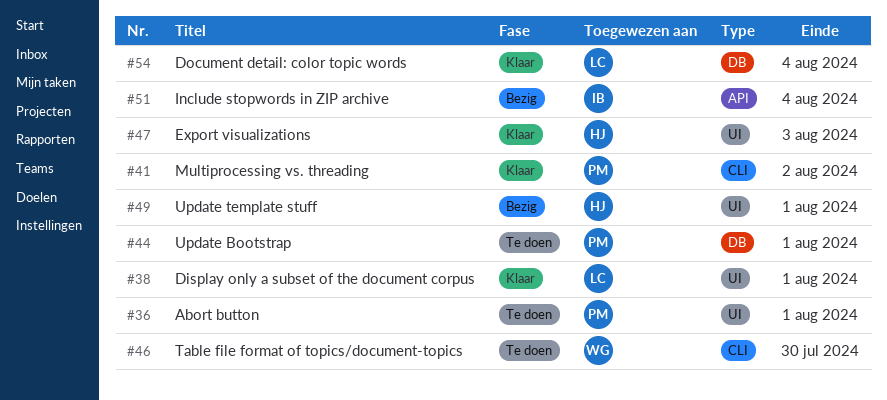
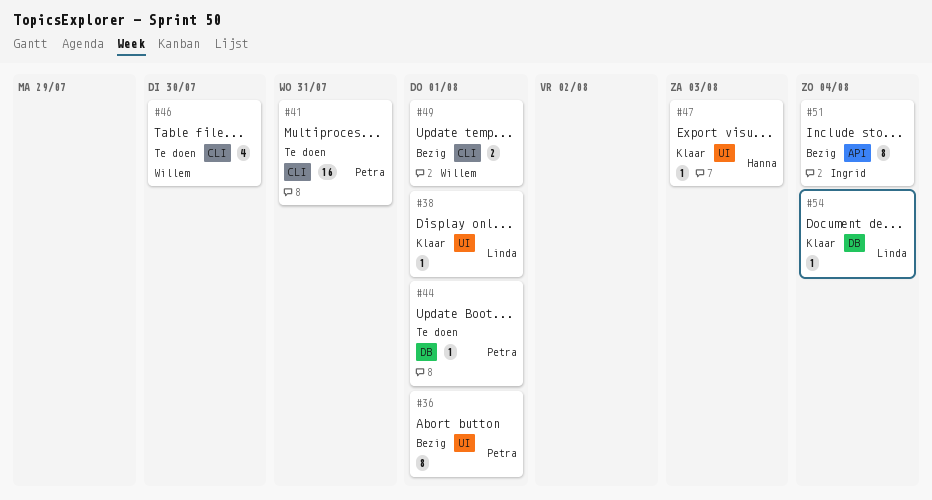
#36, status: Te doen -> Bezig
#41, status: Klaar -> Te doen
#41, due: Aug 2 -> Jul 31
#49, owner: Hanna -> Willem
#49, label: UI -> CLI

